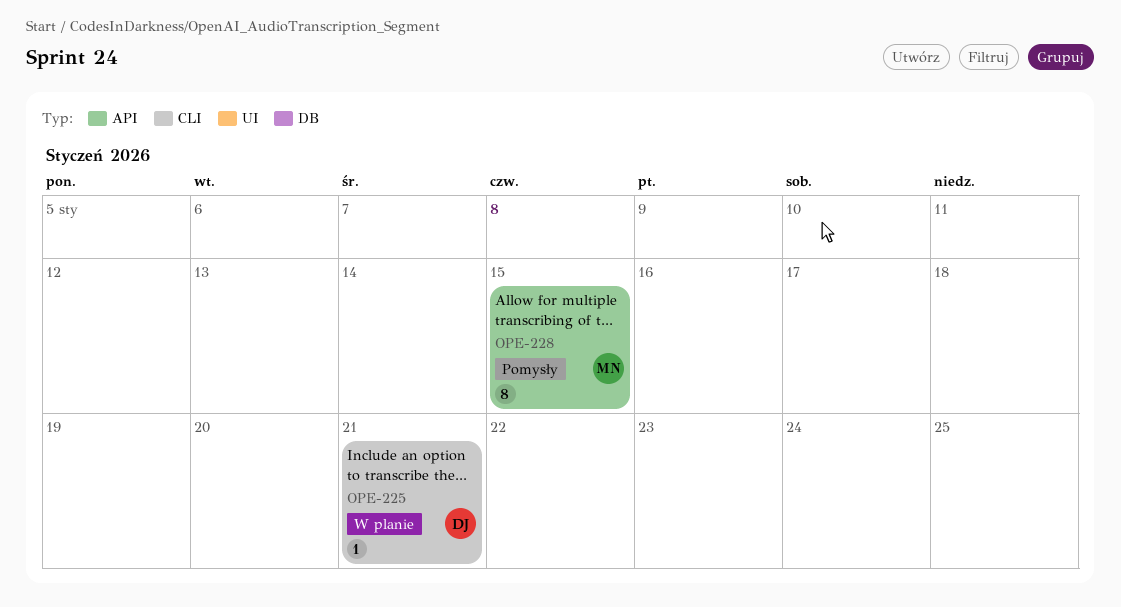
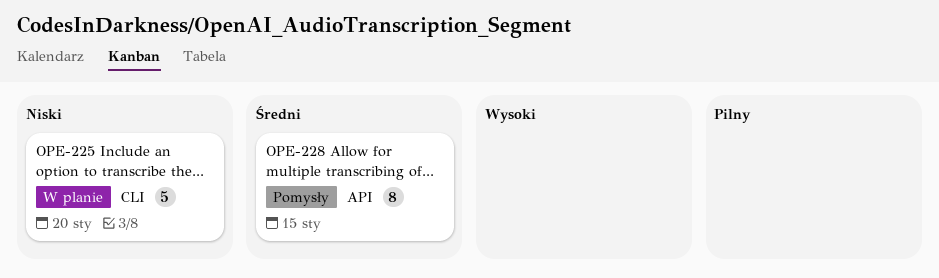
OPE-225, estimate: 1 -> 5
OPE-225, due: Jan 21 -> Jan 20

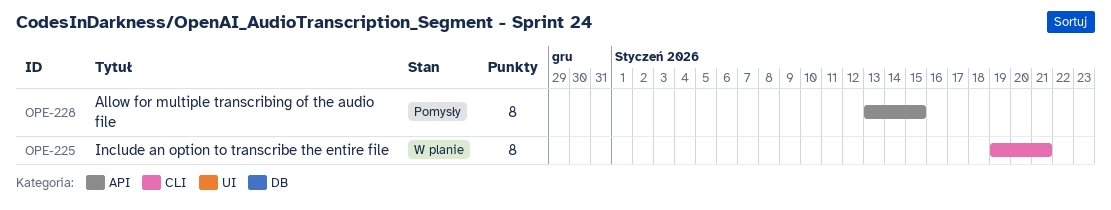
OPE-225, estimate: 5 -> 8
OPE-225, due: Jan 20 -> Jan 21

